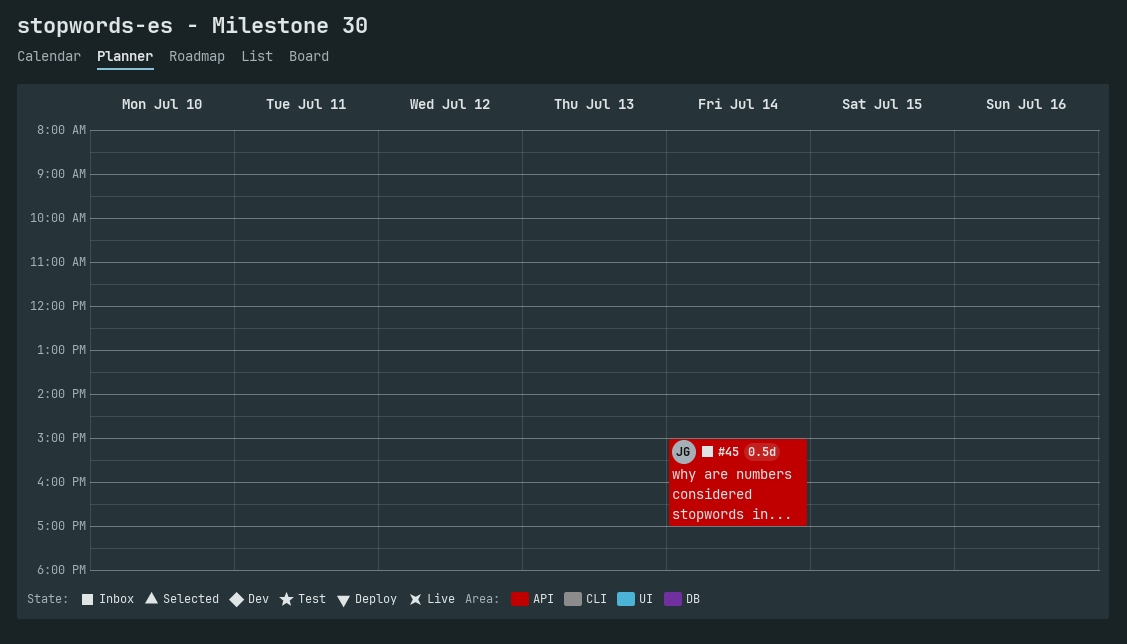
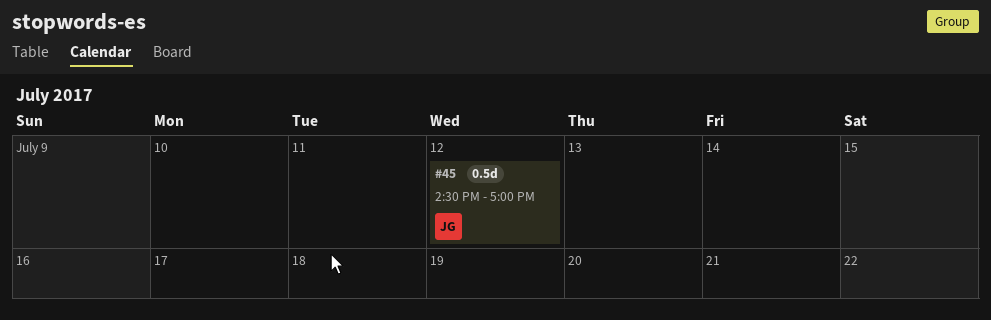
#45, day: Jul 14 -> Jul 12
#45, begins: 15:00 -> 14:30

